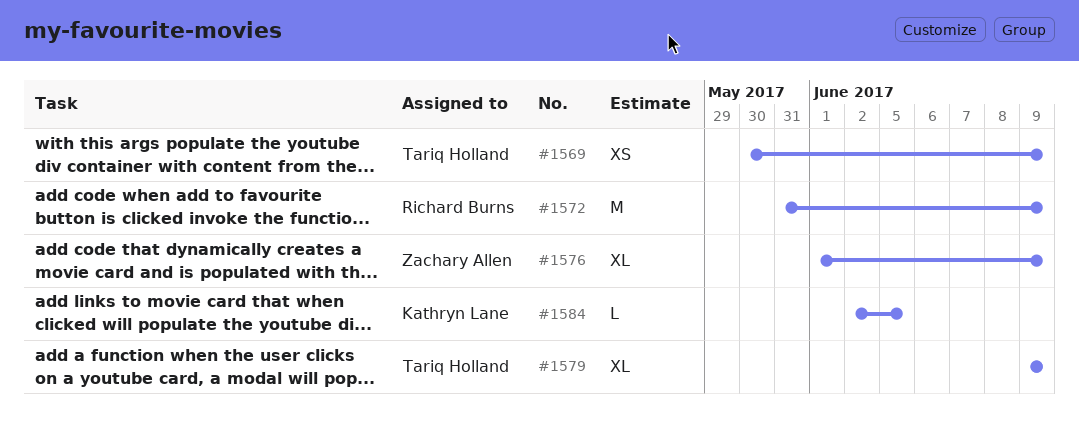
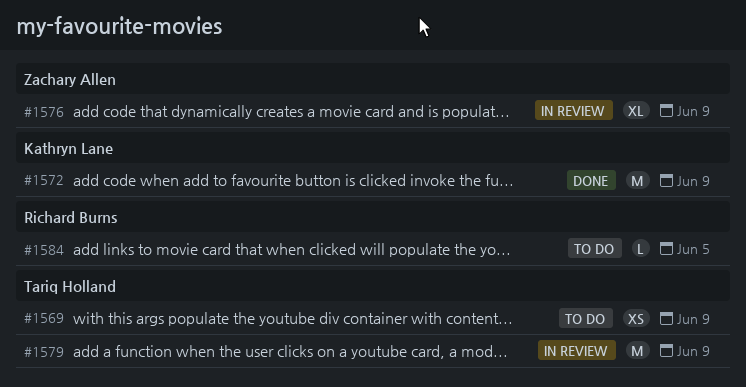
#1572, owner: Richard Burns -> Kathryn Lane
#1579, estimate: XL -> M
#1584, owner: Kathryn Lane -> Richard Burns

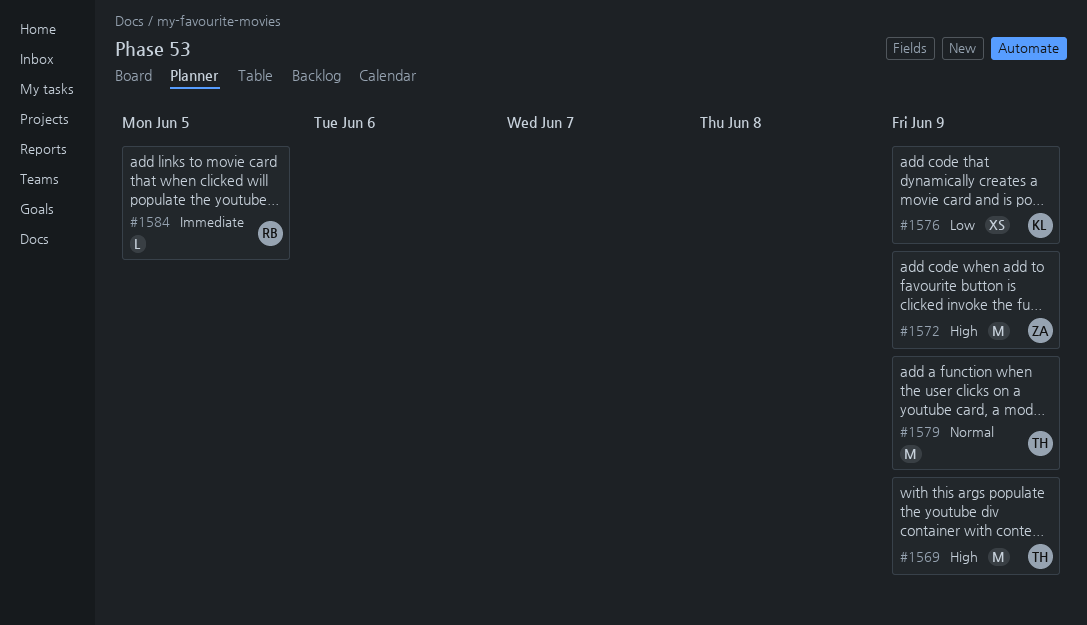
#1569, estimate: XS -> M
#1572, owner: Kathryn Lane -> Zachary Allen
#1576, owner: Zachary Allen -> Kathryn Lane
#1576, estimate: XL -> XS

